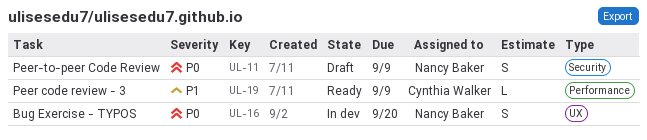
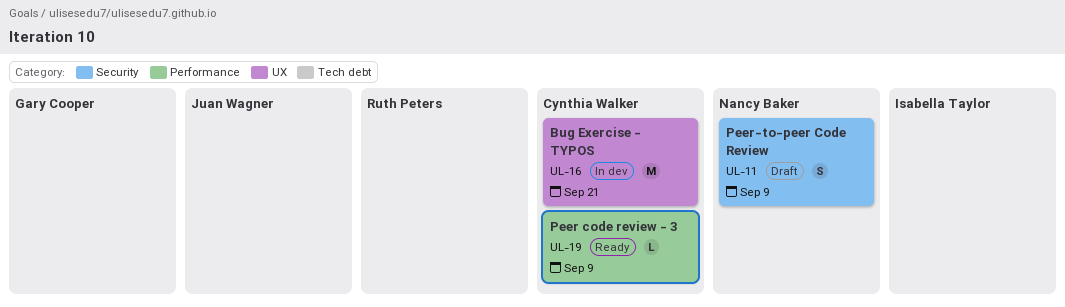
UL-16, owner: Nancy Baker -> Cynthia Walker
UL-16, estimate: S -> M
UL-16, due: Sep 20 -> Sep 21

